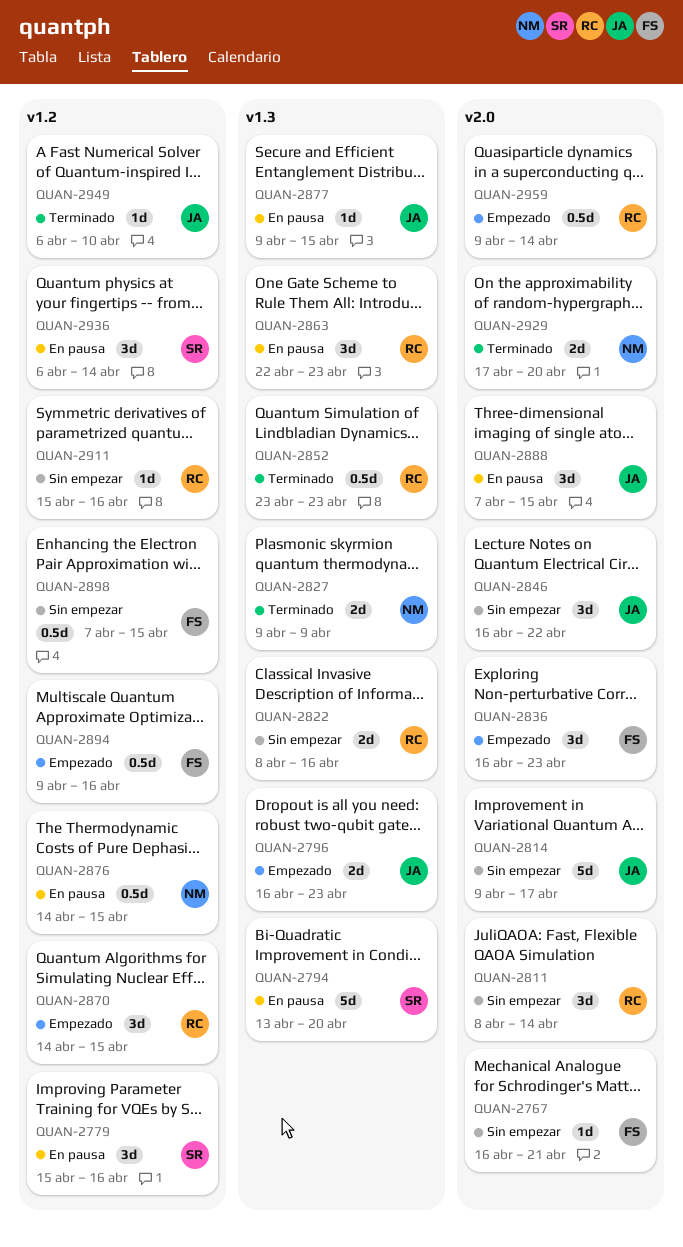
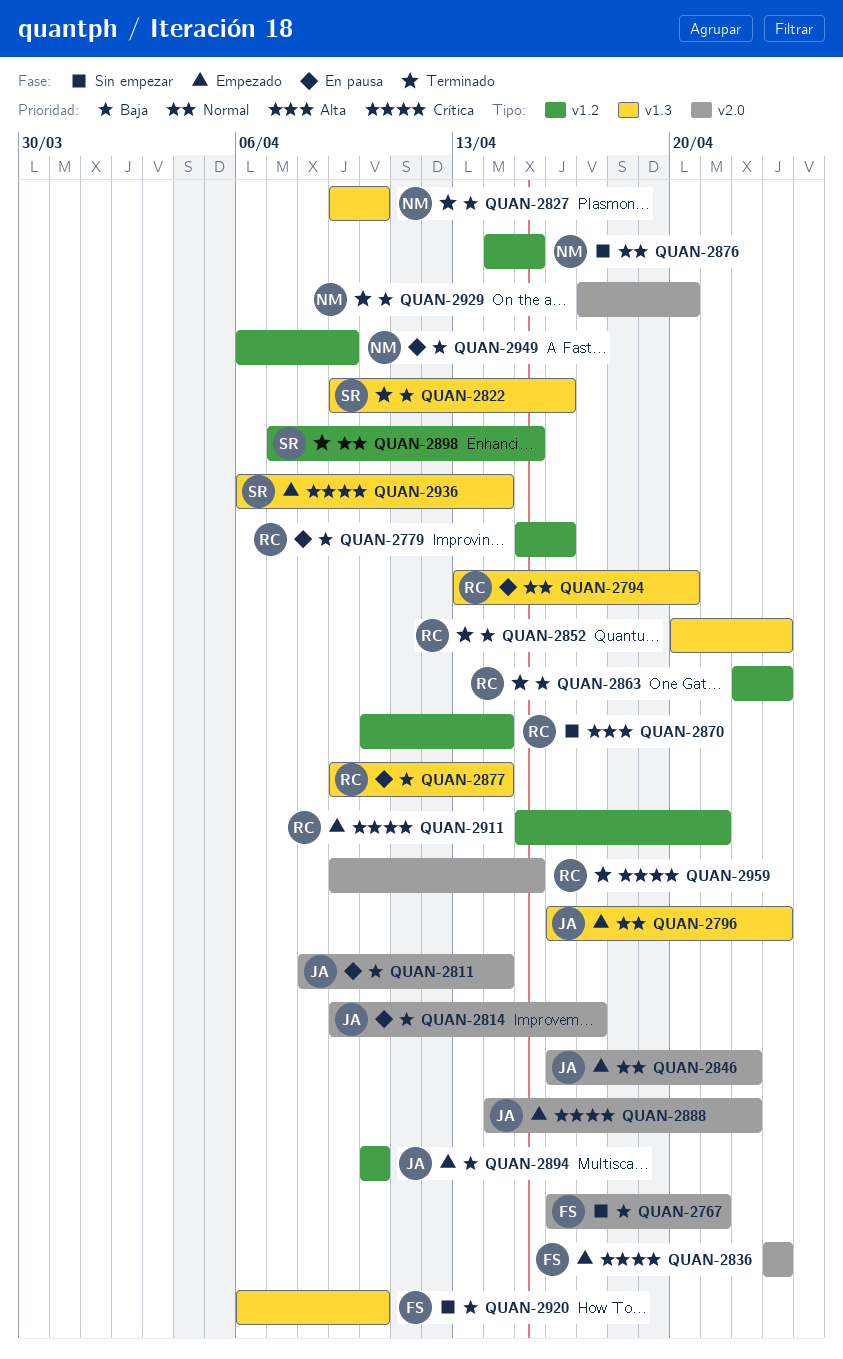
QUAN-2779, owner: SR -> RC
QUAN-2794, owner: SR -> RC
QUAN-2811, status: Sin empezar -> En pausa
QUAN-2811, owner: RC -> JA
QUAN-2814, status: Sin empezar -> En pausa
QUAN-2822, status: Sin empezar -> Terminado
QUAN-2822, owner: RC -> SR
QUAN-2822, start: Apr 8 -> Apr 9
QUAN-2827, due: Apr 9 -> Apr 10
QUAN-2836, start: Apr 16 -> Apr 23
QUAN-2846, status: Sin empezar -> Empezado
QUAN-2852, start: Apr 23 -> Apr 20
QUAN-2863, status: En pausa -> Terminado
QUAN-2863, label: v1.3 -> v1.2
QUAN-2870, status: Empezado -> Sin empezar
QUAN-2870, start: Apr 14 -> Apr 10
QUAN-2870, due: Apr 15 -> Apr 14
QUAN-2876, status: En pausa -> Sin empezar
QUAN-2877, owner: JA -> RC
QUAN-2877, due: Apr 15 -> Apr 14
QUAN-2888, status: En pausa -> Empezado
QUAN-2888, start: Apr 7 -> Apr 14
QUAN-2888, due: Apr 15 -> Apr 22
QUAN-2894, owner: FS -> JA
QUAN-2894, start: Apr 9 -> Apr 10
QUAN-2894, due: Apr 16 -> Apr 10
QUAN-2898, status: Sin empezar -> Terminado
QUAN-2898, owner: FS -> SR
QUAN-2911, status: Sin empezar -> Empezado
QUAN-2911, due: Apr 16 -> Apr 21
QUAN-2920: none -> present
QUAN-2936, status: En pausa -> Empezado
QUAN-2936, label: v1.2 -> v1.3
QUAN-2949, status: Terminado -> En pausa
QUAN-2949, owner: JA -> NM
QUAN-2949, due: Apr 10 -> Apr 9
QUAN-2959, status: Empezado -> Terminado
QUAN-2959, due: Apr 14 -> Apr 15

